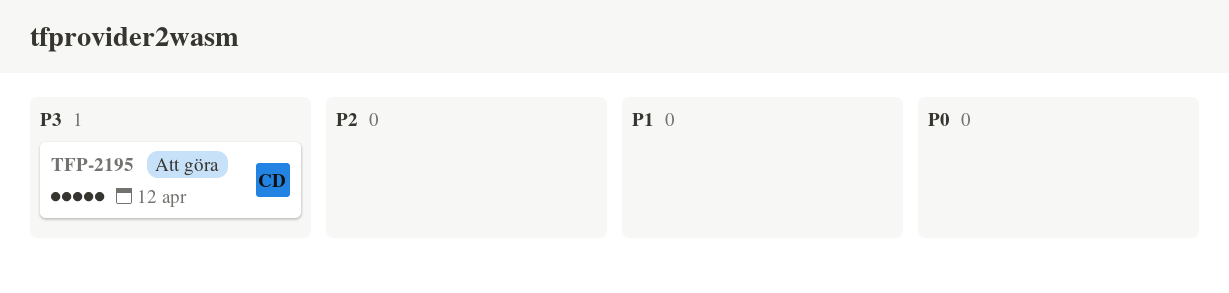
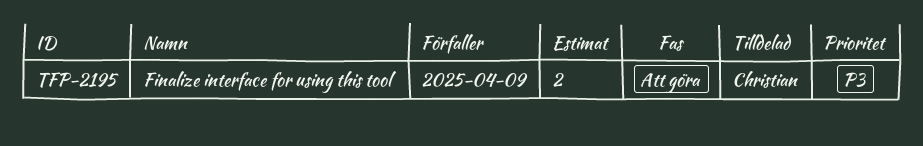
TFP-2195, estimate: 5 -> 2
TFP-2195, due: Apr 12 -> Apr 9

